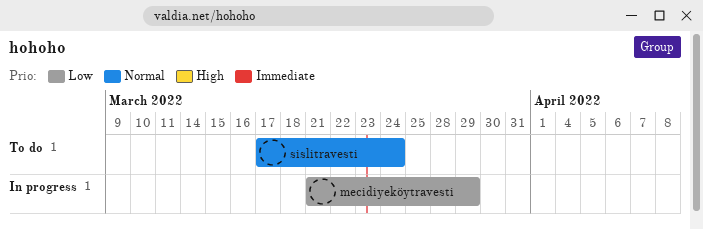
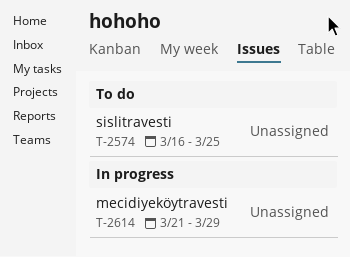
sislitravesti, start: Mar 17 -> Mar 16
sislitravesti, due: Mar 24 -> Mar 25

